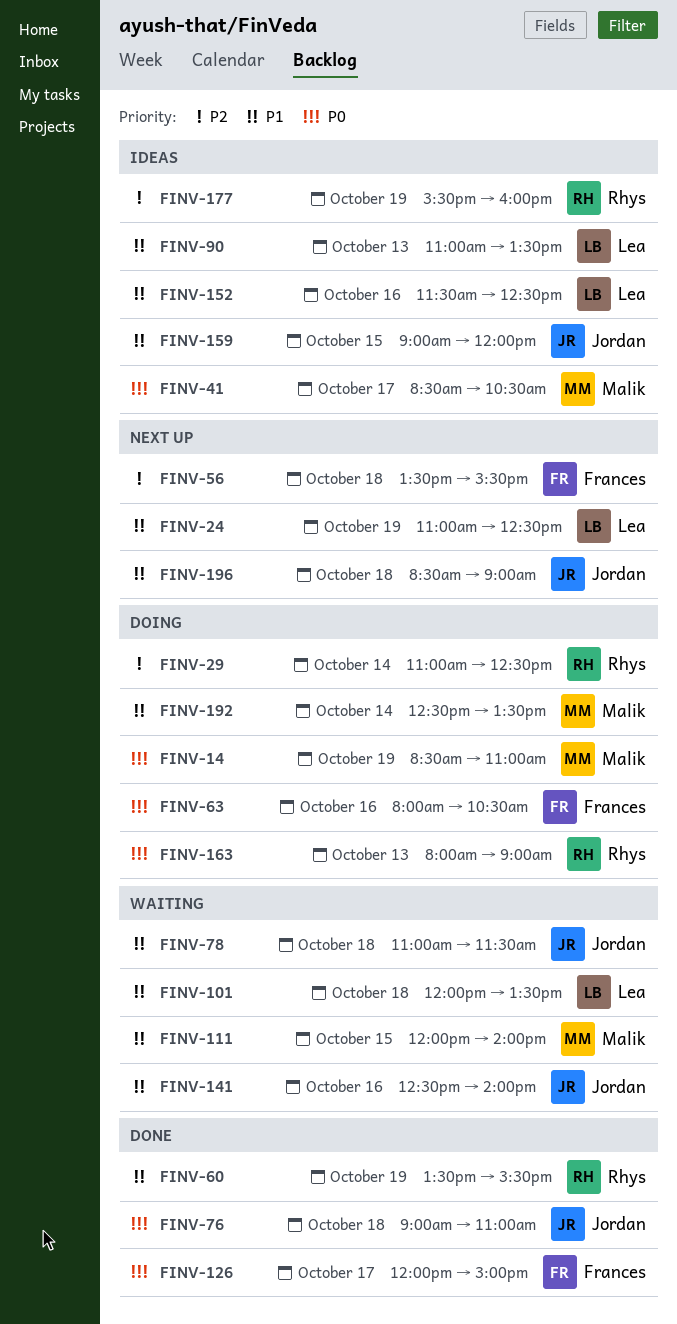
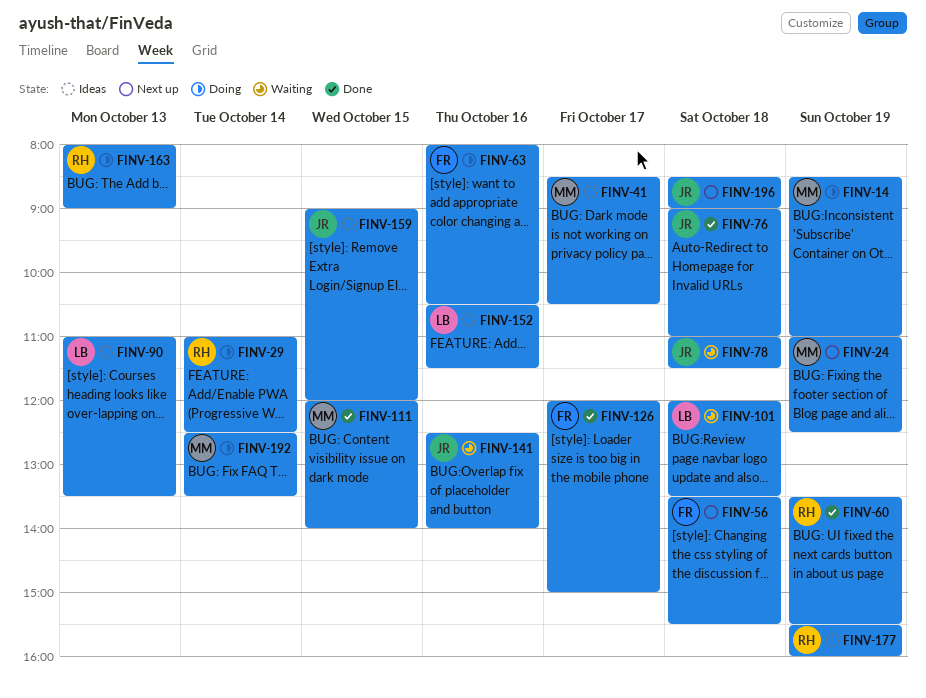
FINV-24, owner: Lea -> Malik
FINV-111, status: Waiting -> Done
FINV-152, begins: 11:30 -> 10:30
FINV-152, ends: 12:30 -> 11:30

